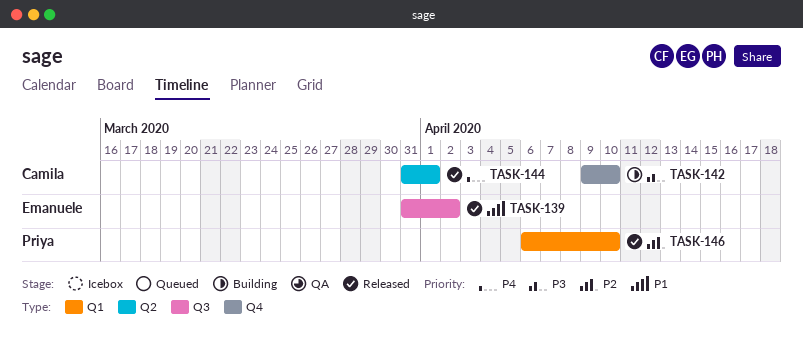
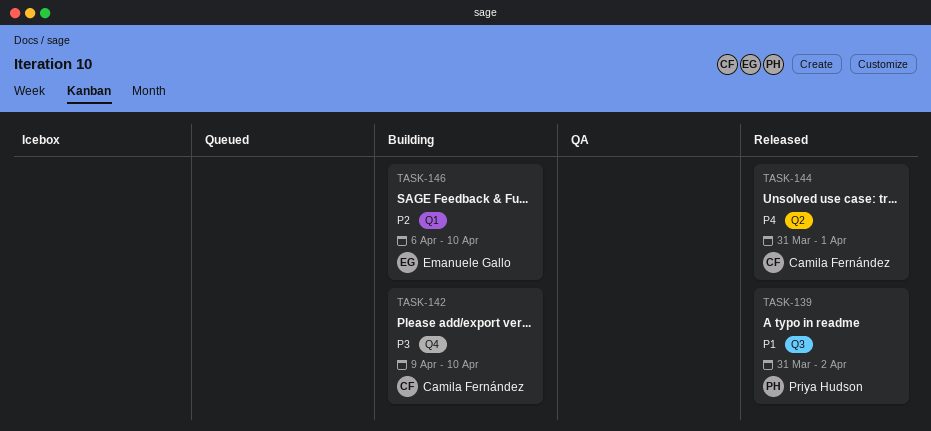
TASK-139, owner: Emanuele Gallo -> Priya Hudson
TASK-146, status: Released -> Building
TASK-146, owner: Priya Hudson -> Emanuele Gallo

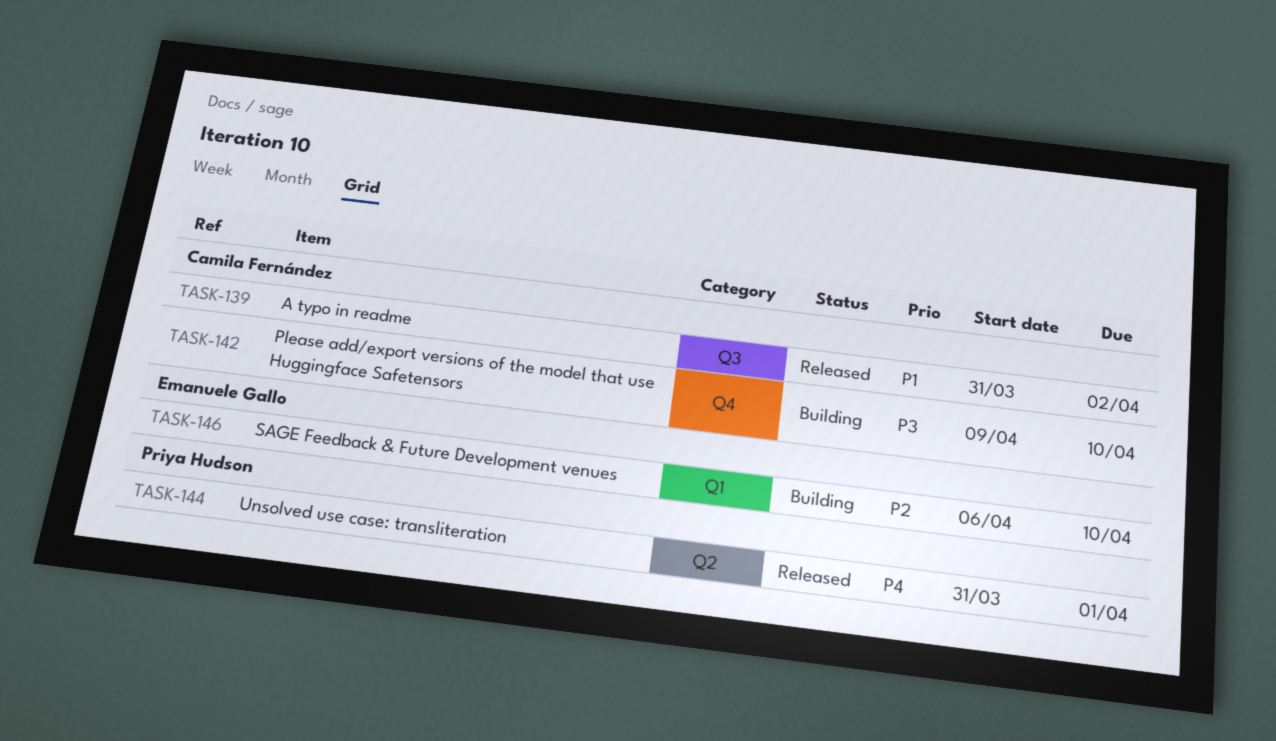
TASK-139, owner: Priya Hudson -> Camila Fernández
TASK-144, owner: Camila Fernández -> Priya Hudson

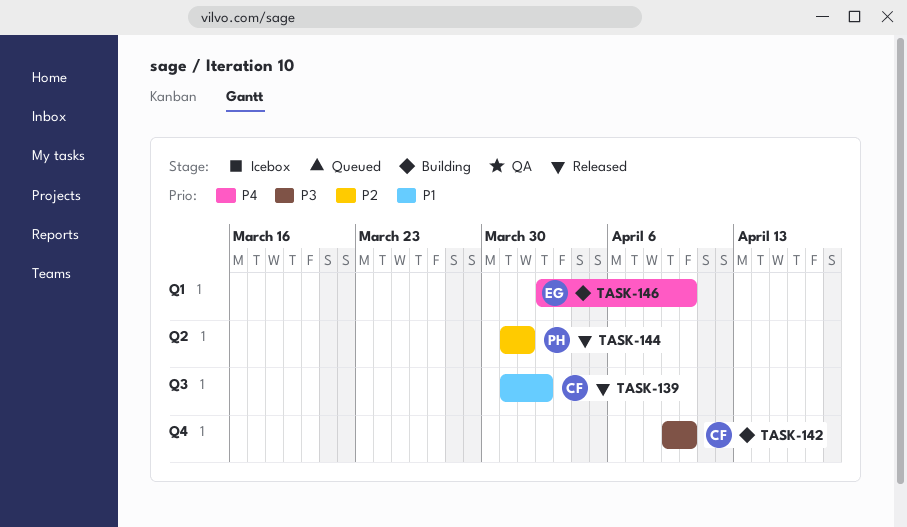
TASK-144, priority: P4 -> P2
TASK-146, priority: P2 -> P4
TASK-146, start: Apr 6 -> Apr 2

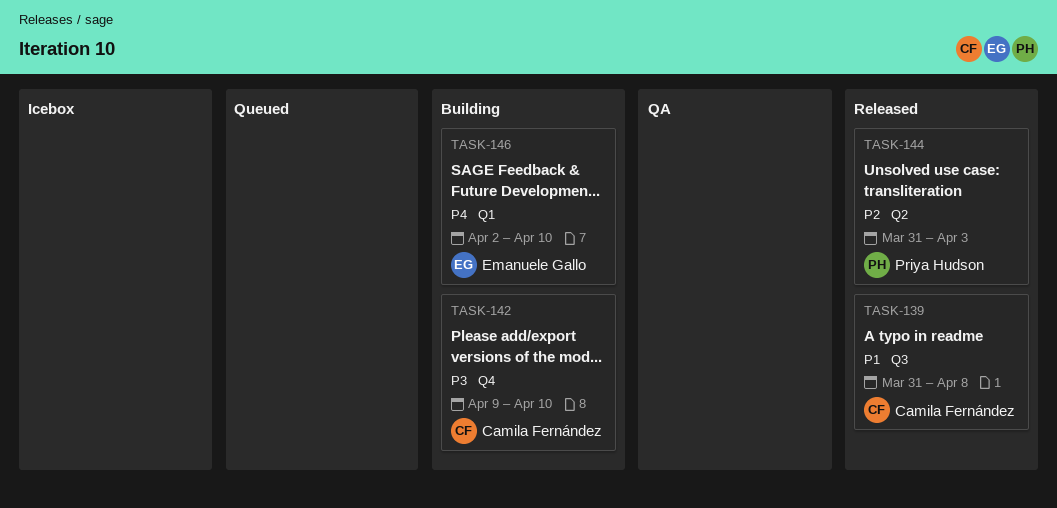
TASK-139, due: Apr 2 -> Apr 8
TASK-144, due: Apr 1 -> Apr 3

